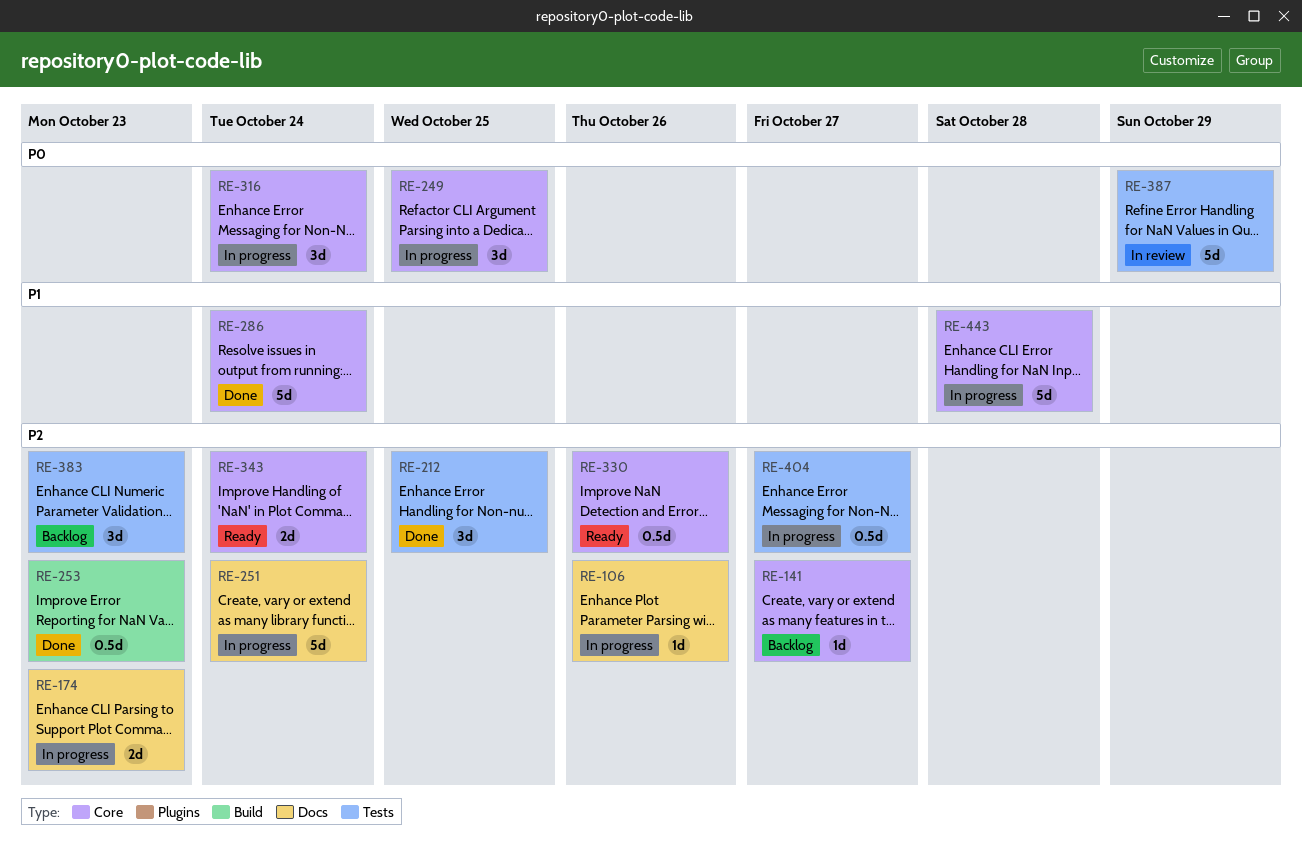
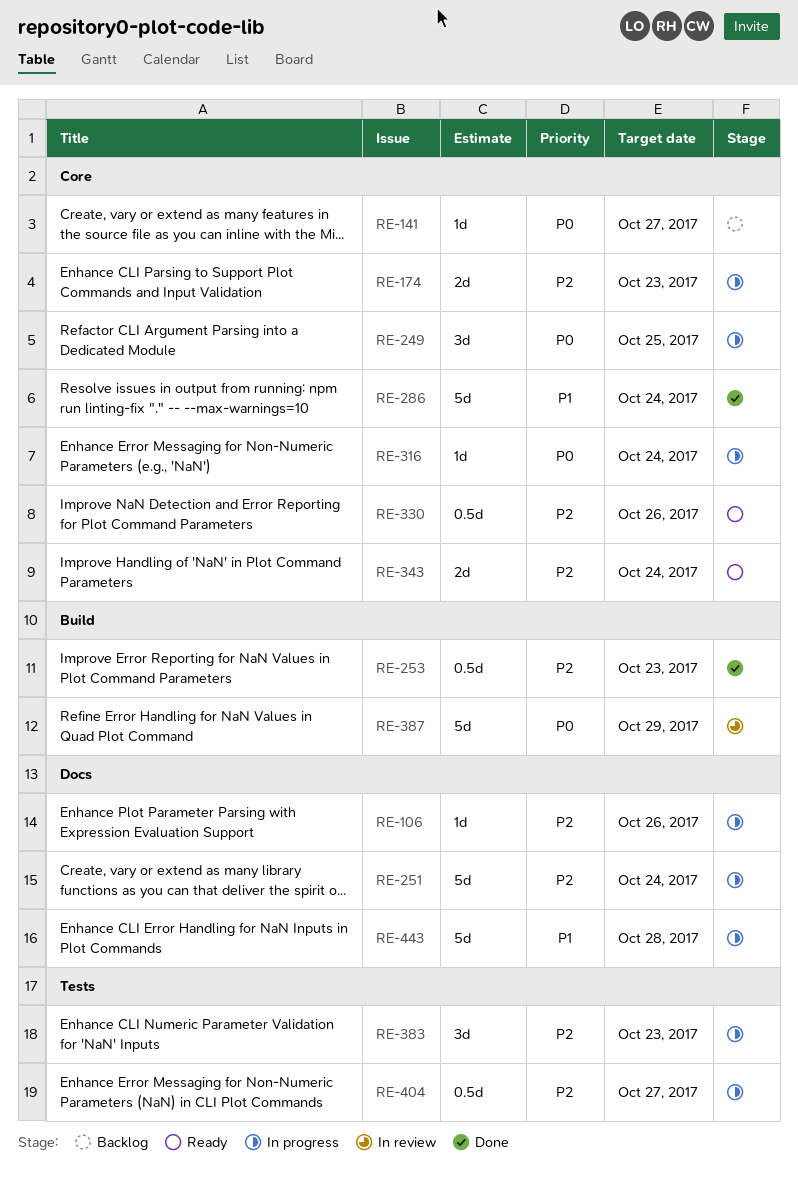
RE-141, priority: P2 -> P0
RE-174, label: Docs -> Core
RE-212: present -> none
RE-316, estimate: 3d -> 1d
RE-383, status: Backlog -> In progress
RE-387, label: Tests -> Build
RE-443, label: Core -> Docs

